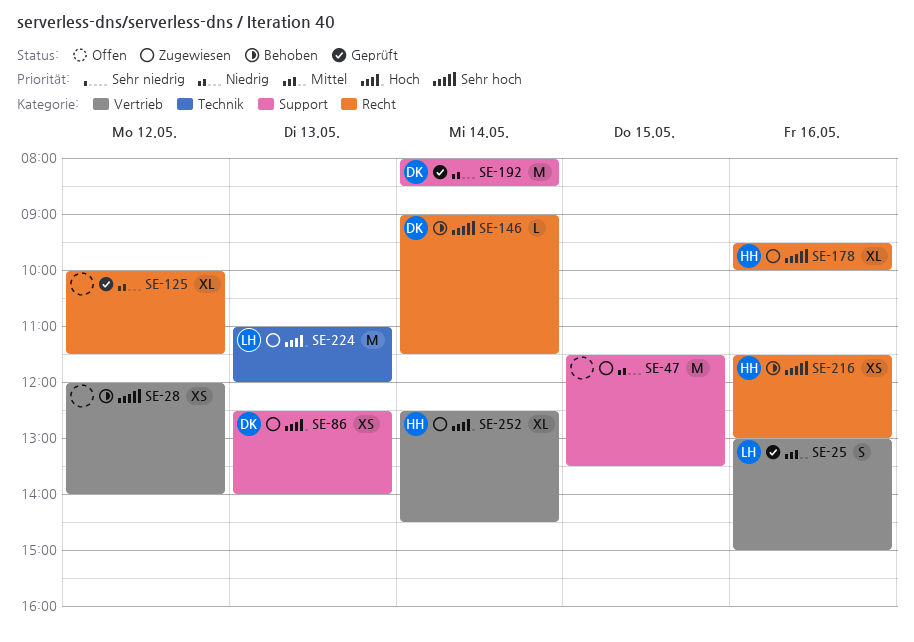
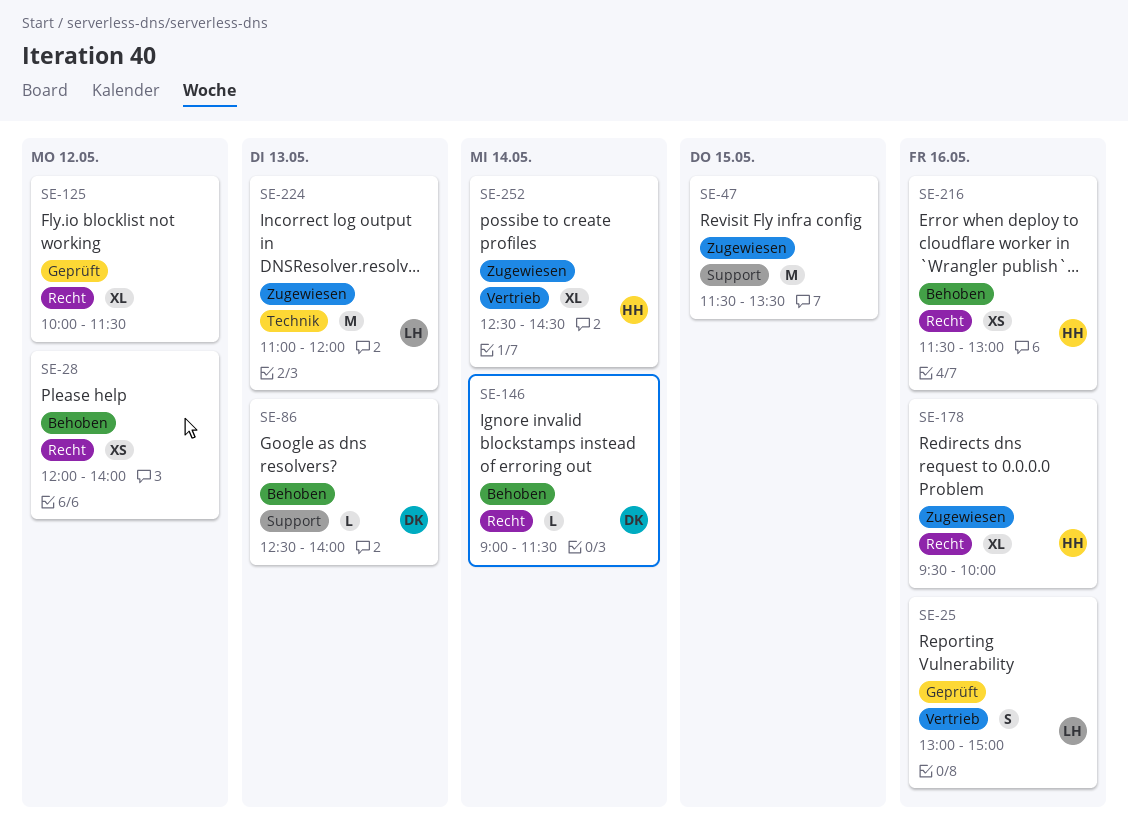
SE-28, label: Vertrieb -> Recht
SE-86, status: Zugewiesen -> Behoben
SE-86, estimate: XS -> L
SE-192: present -> none

